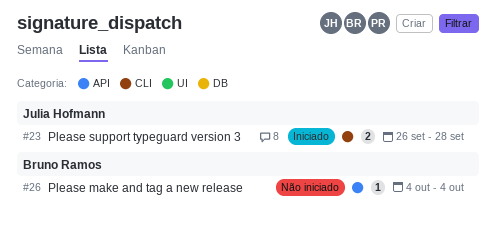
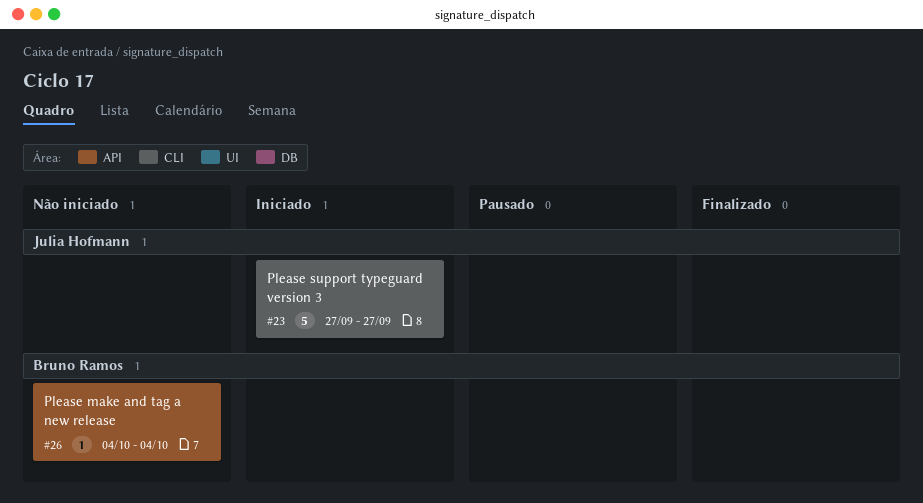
#23, estimate: 2 -> 5
#23, start: Sep 26 -> Sep 27
#23, due: Sep 28 -> Sep 27

